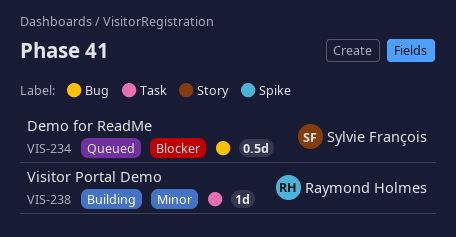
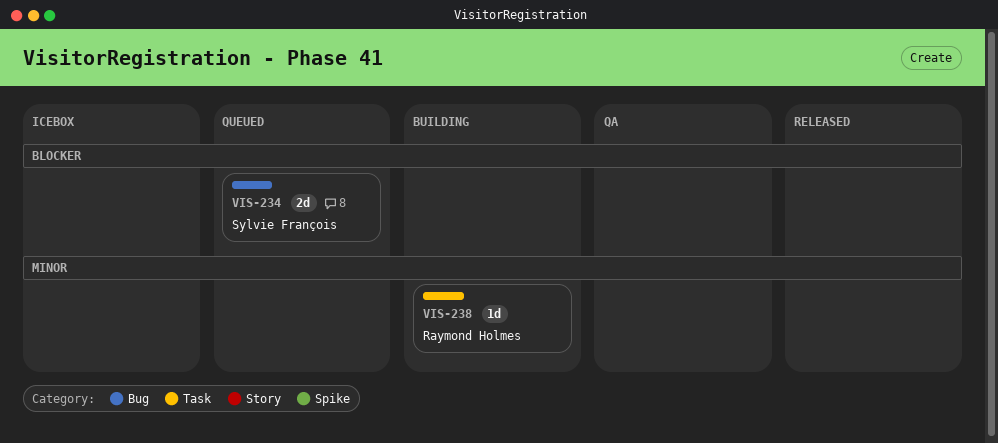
VIS-234, estimate: 0.5d -> 2d

